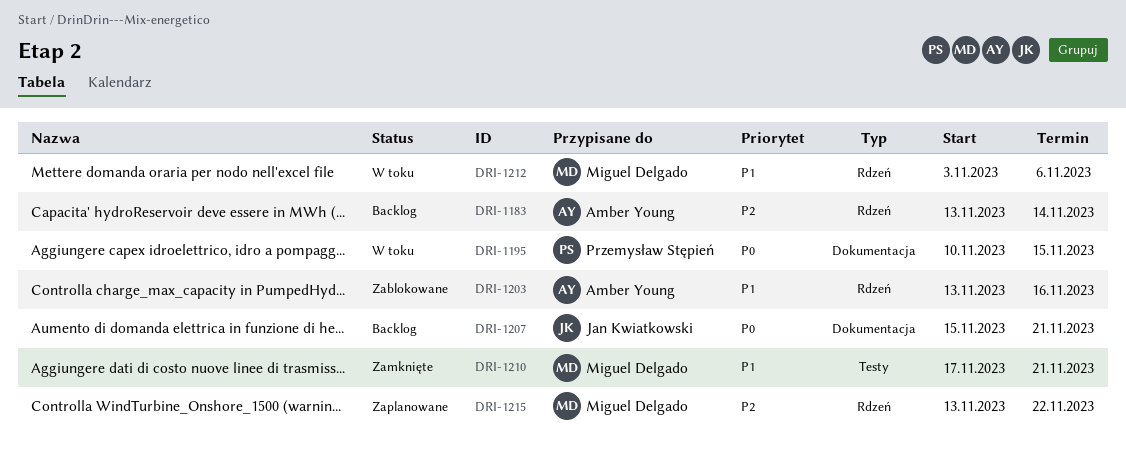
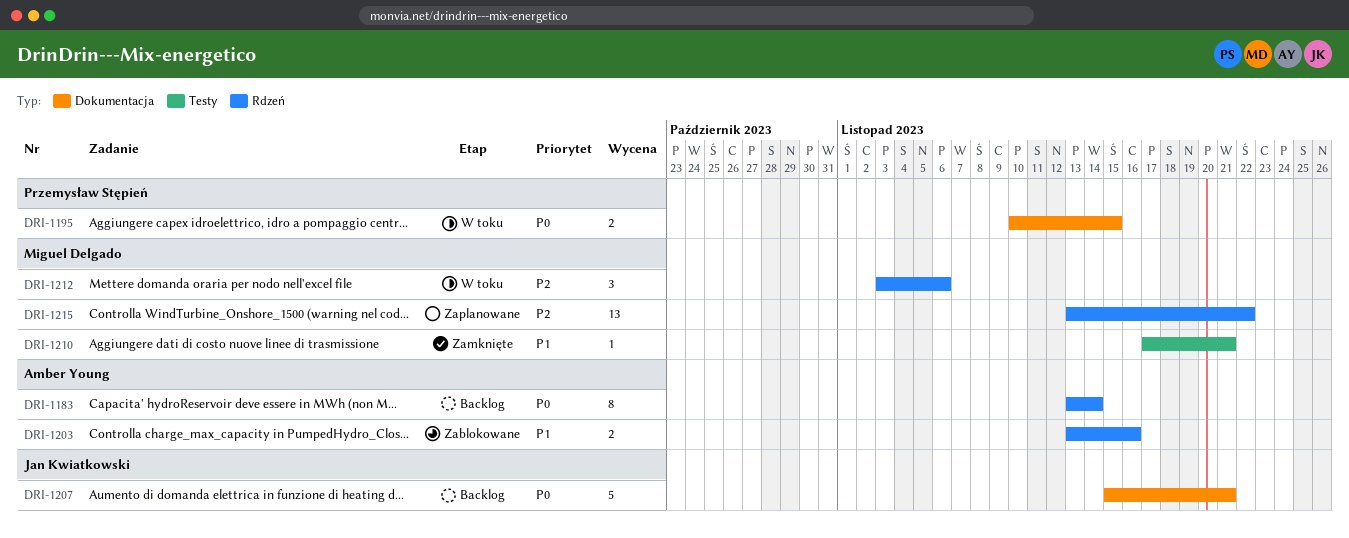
DRI-1183, priority: P2 -> P0
DRI-1212, priority: P1 -> P2

